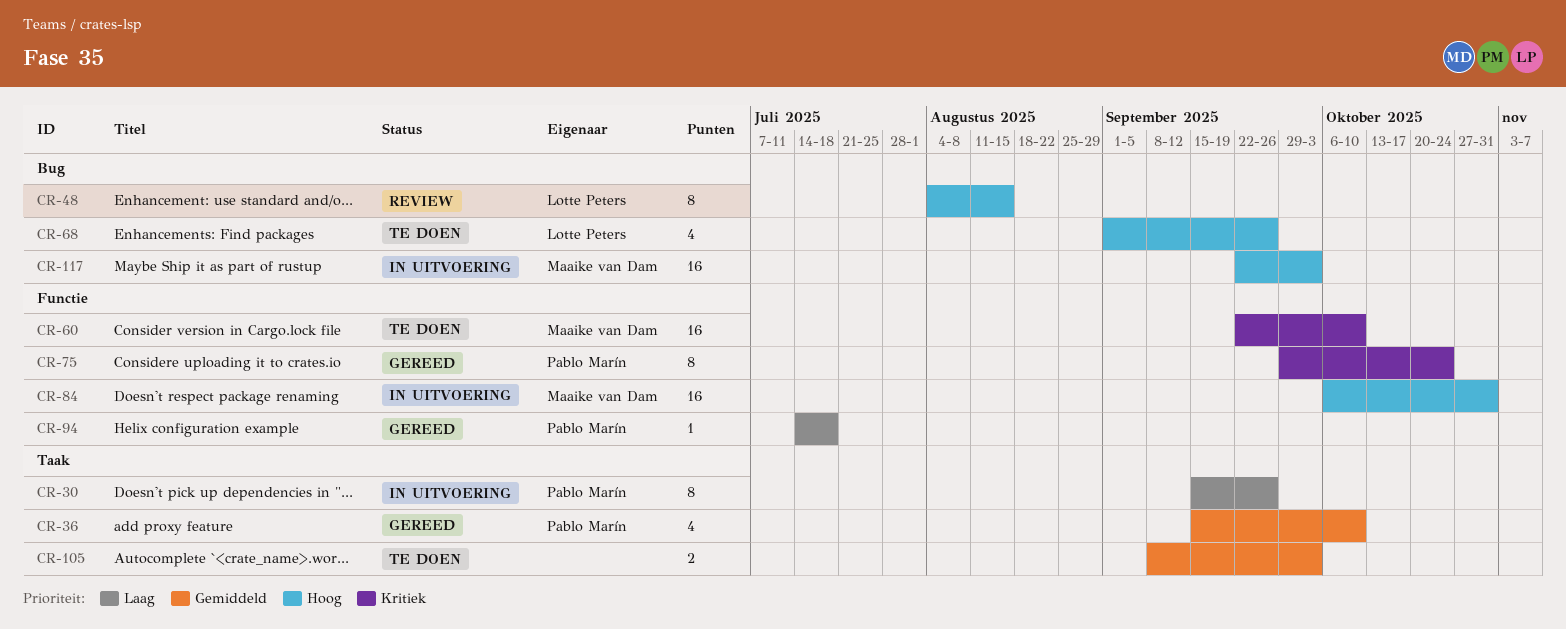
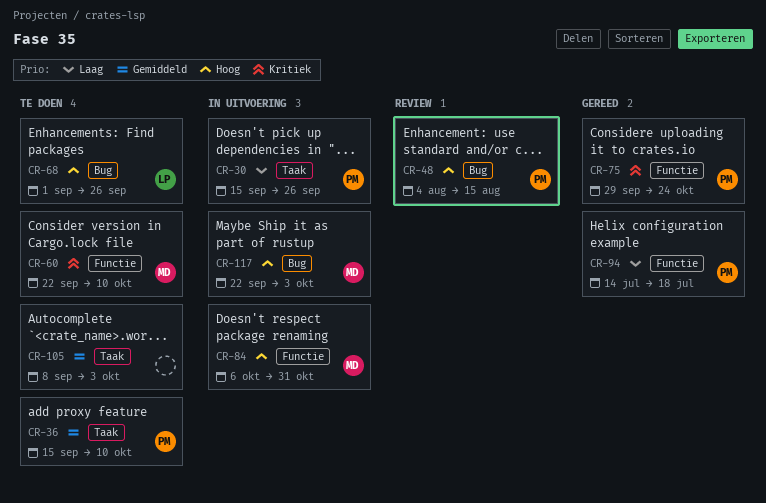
CR-36, status: Gereed -> Te doen
CR-48, owner: Lotte Peters -> Pablo Marín

